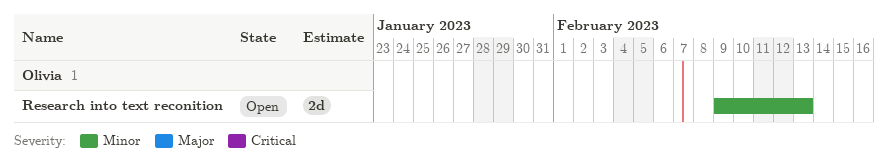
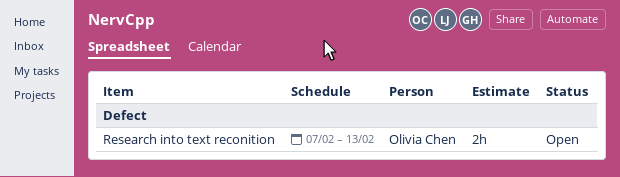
Research into text reconition, estimate: 2d -> 2h
Research into text reconition, start: Feb 9 -> Feb 7

